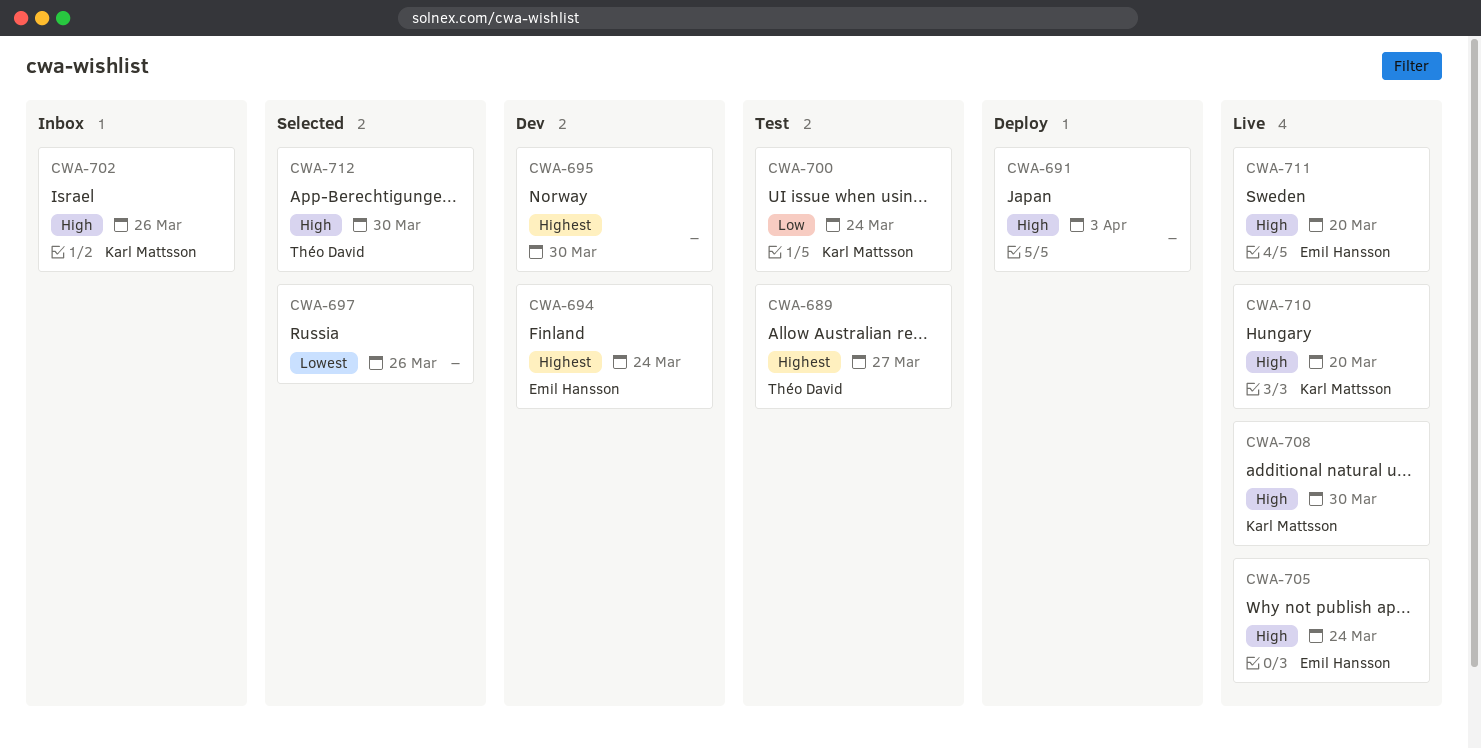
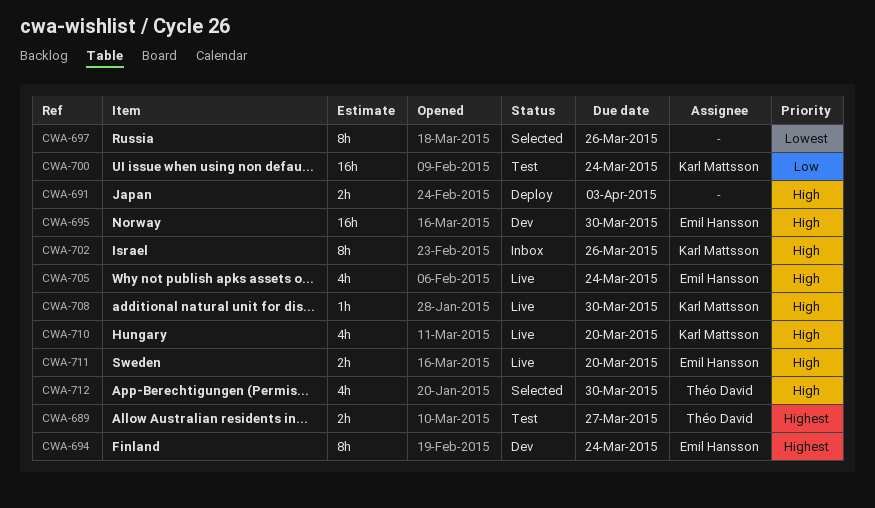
CWA-695, owner: none -> Emil Hansson
CWA-695, priority: Highest -> High

